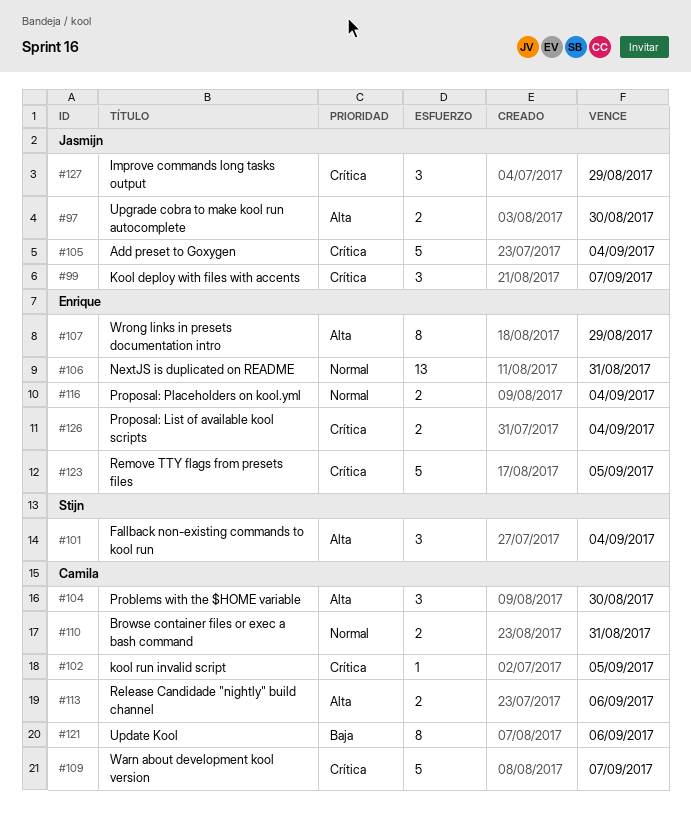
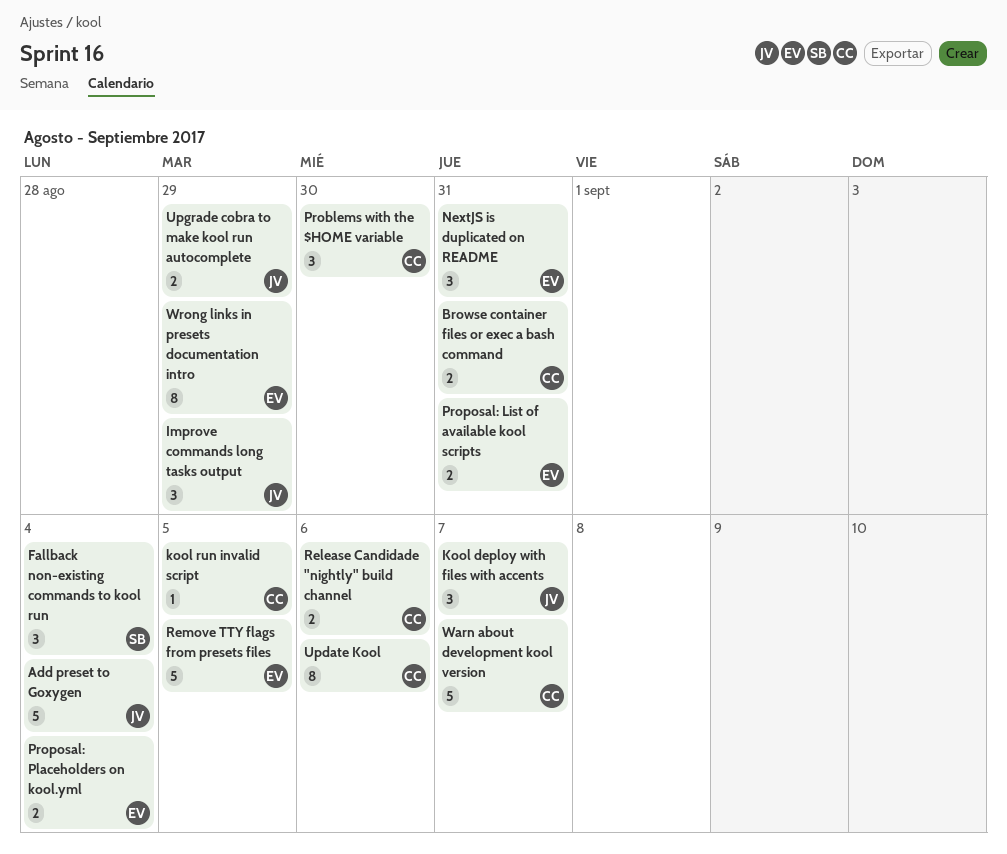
NextJS is duplicated on README, estimate: 13 -> 3
Proposal: List of available kool scripts, due: Sep 4 -> Aug 31
Upgrade cobra to make kool run autocomplete, due: Aug 30 -> Aug 29

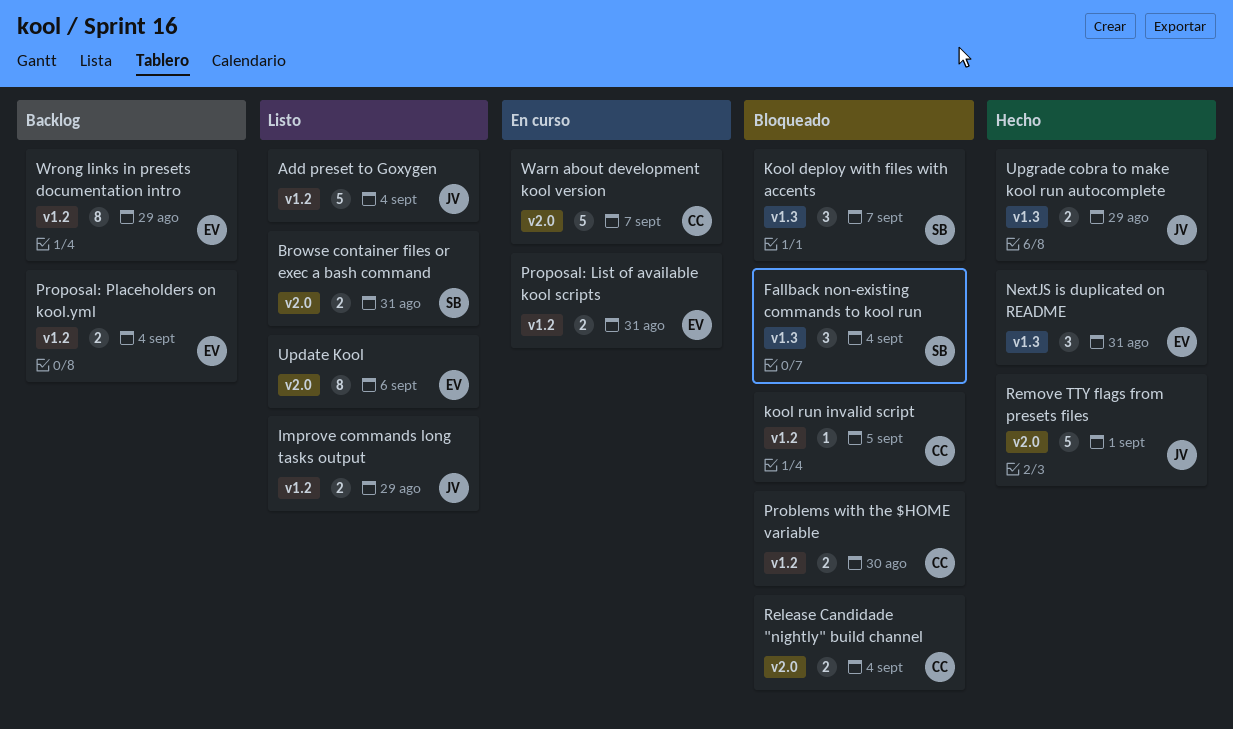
Browse container files or exec a bash command, owner: CC -> SB
Improve commands long tasks output, estimate: 3 -> 2
Kool deploy with files with accents, owner: JV -> SB
Problems with the $HOME variable, estimate: 3 -> 2
Release Candidade "nightly" build channel, due: Sep 6 -> Sep 4
Remove TTY flags from presets files, owner: EV -> JV
Remove TTY flags from presets files, due: Sep 5 -> Sep 1
Update Kool, owner: CC -> EV

